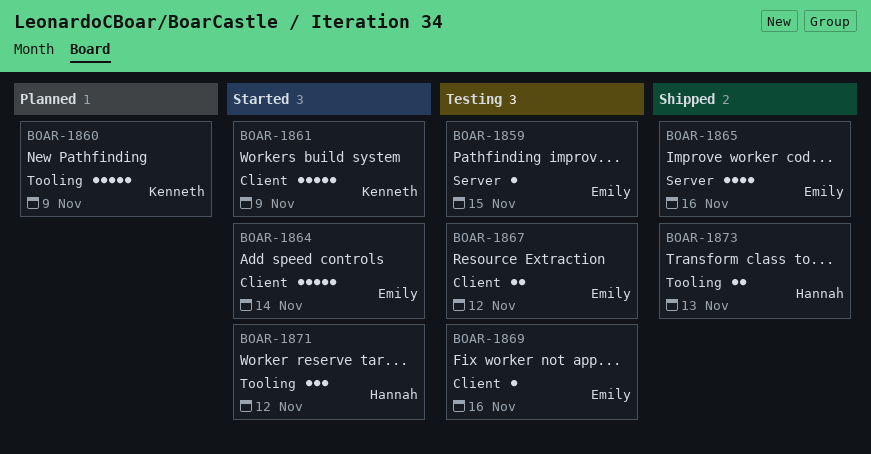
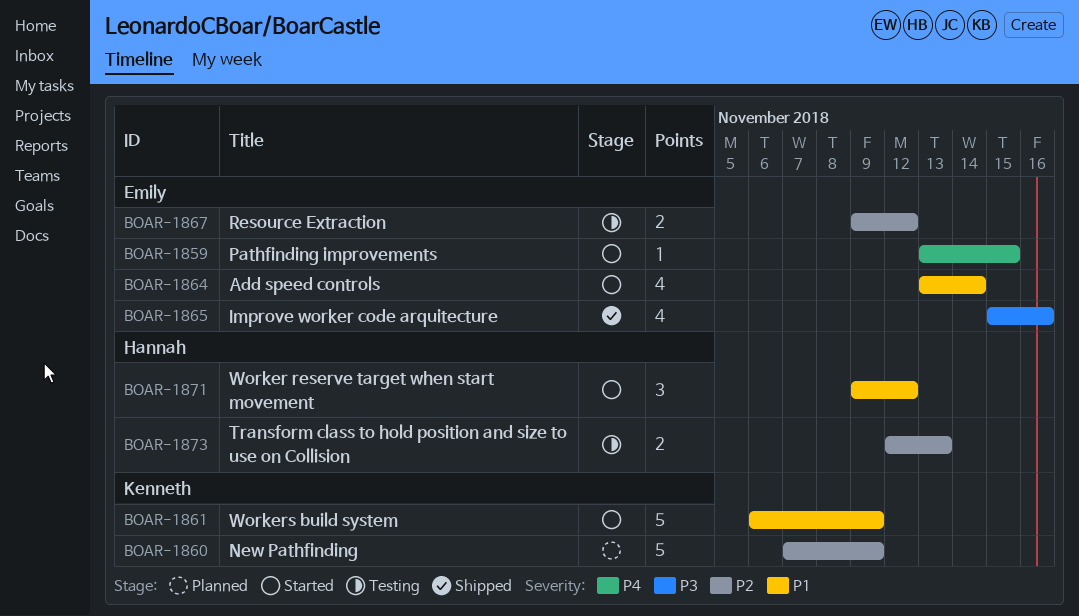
BOAR-1859, status: Testing -> Started
BOAR-1864, estimate: 5 -> 4
BOAR-1869: present -> none
BOAR-1873, status: Shipped -> Testing

